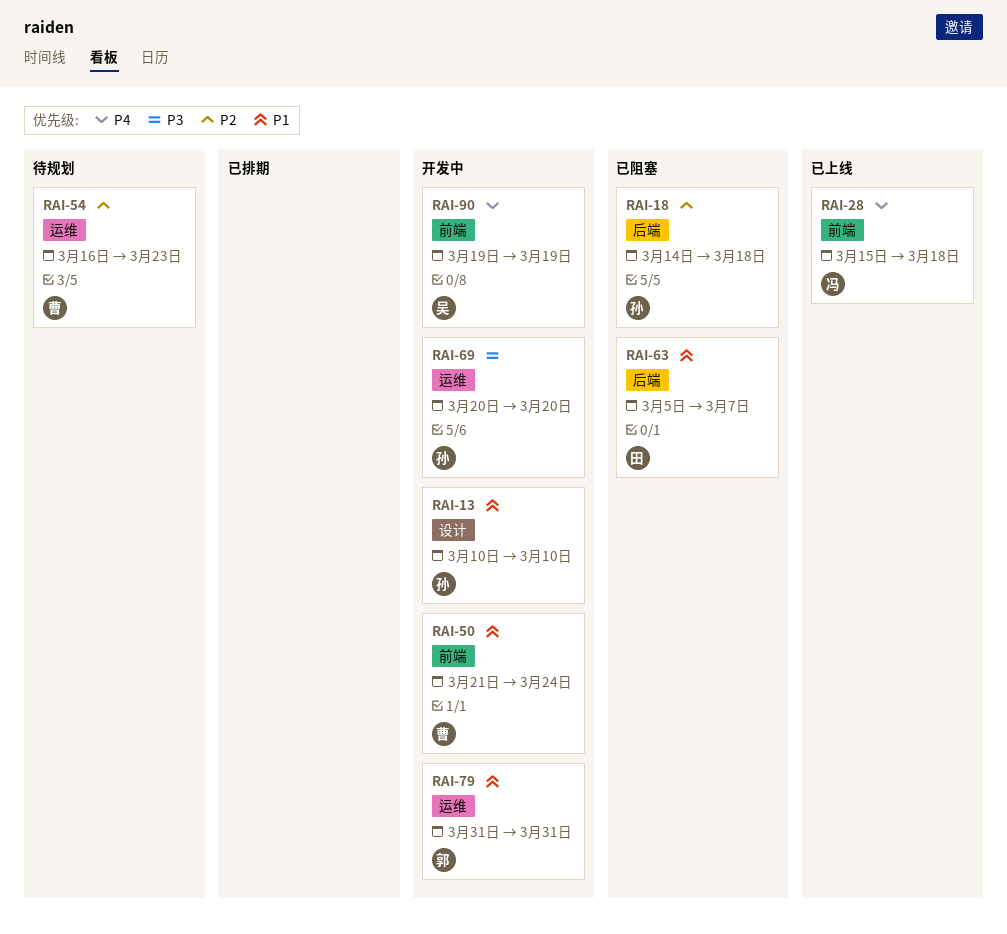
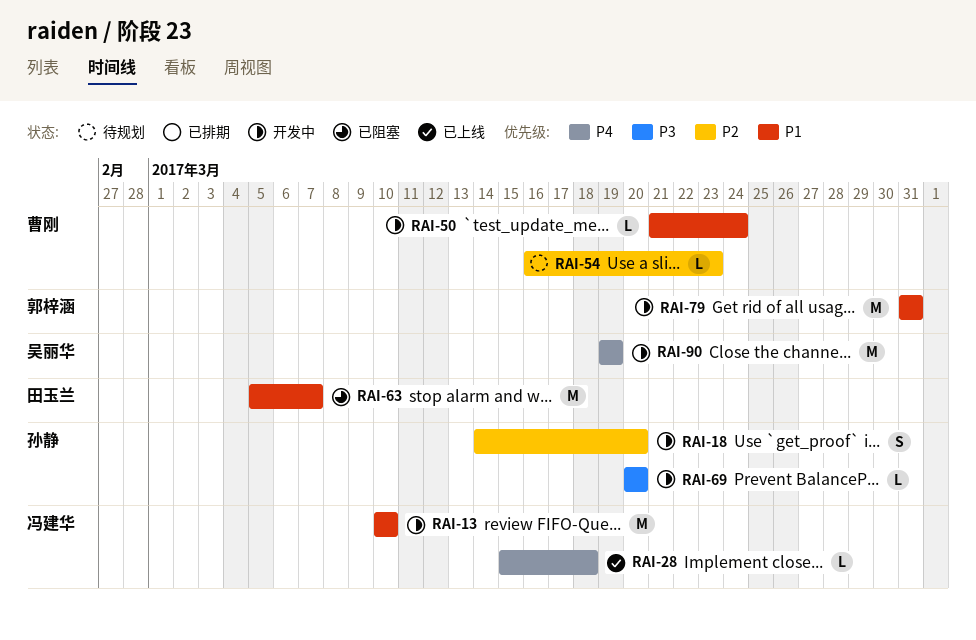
RAI-13, owner: 孙静 -> 冯建华
RAI-18, status: 已阻塞 -> 开发中
RAI-18, due: Mar 18 -> Mar 20

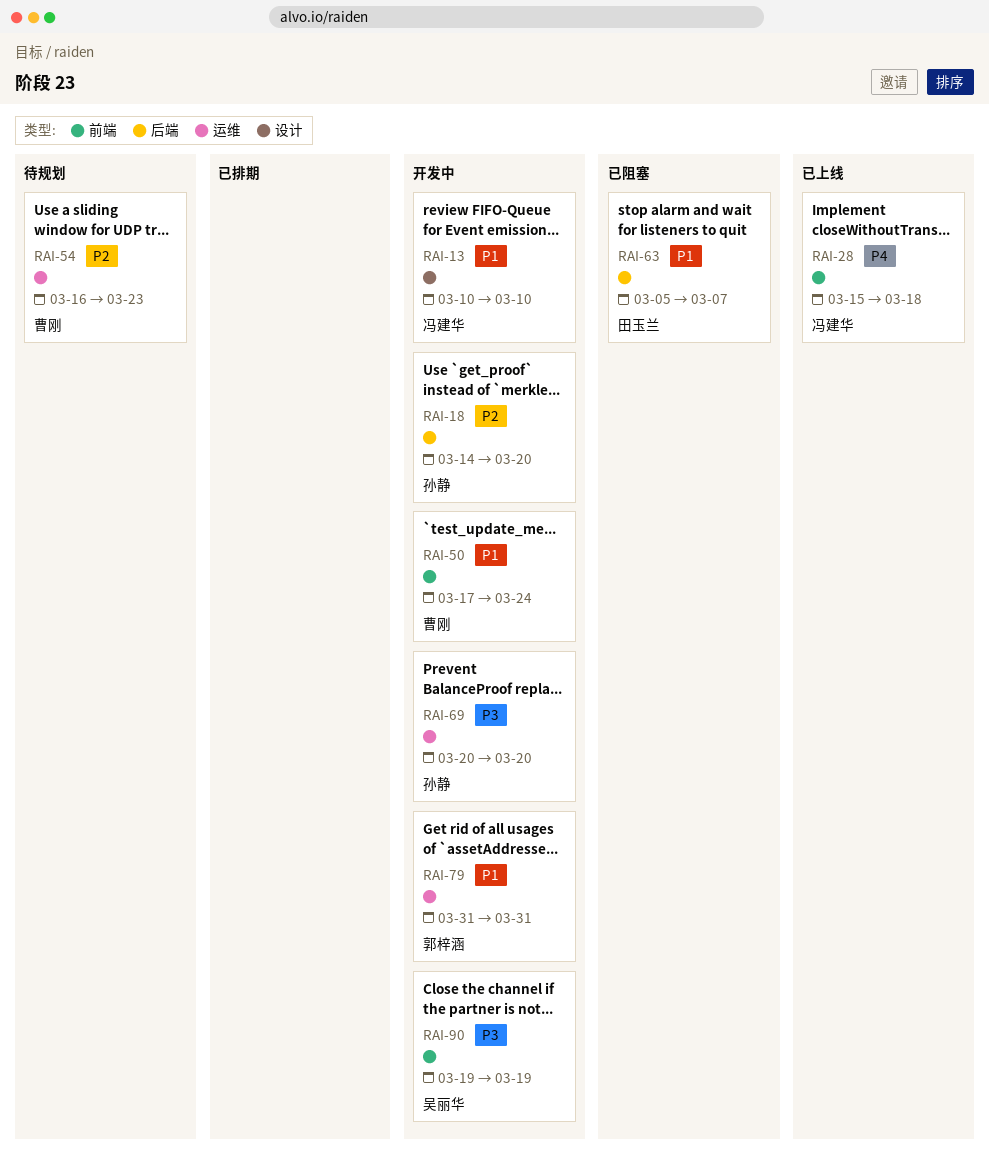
RAI-50, start: Mar 21 -> Mar 17
RAI-90, priority: P4 -> P3

